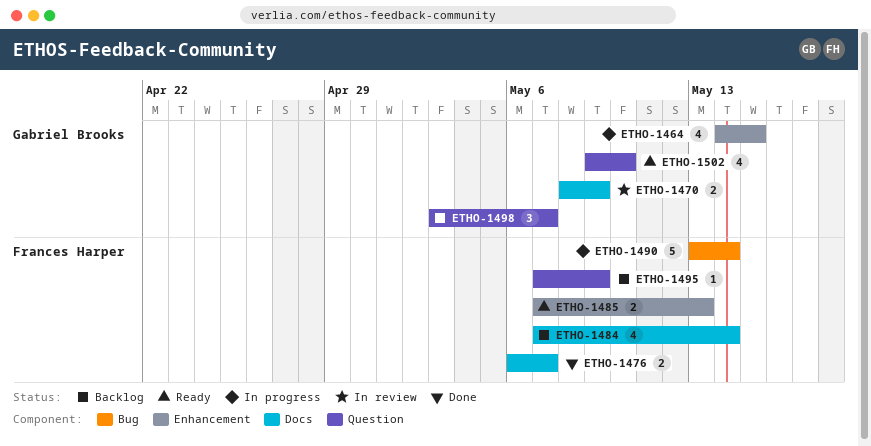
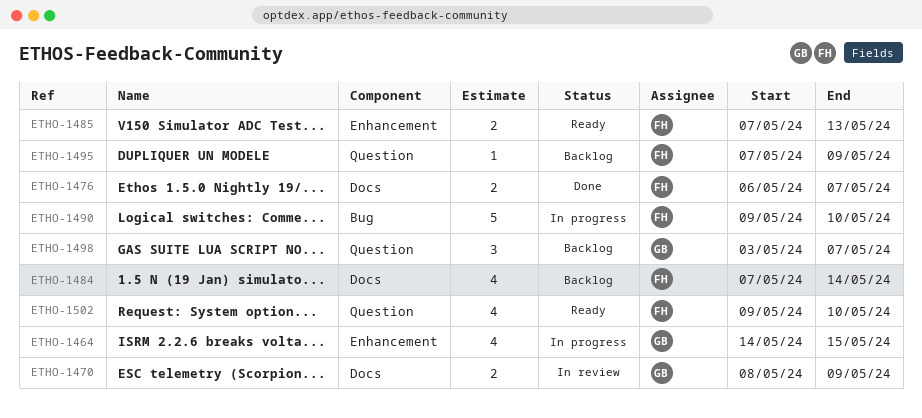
ETHO-1490, start: May 13 -> May 9
ETHO-1490, due: May 14 -> May 10
ETHO-1502, owner: Gabriel Brooks -> Frances Harper

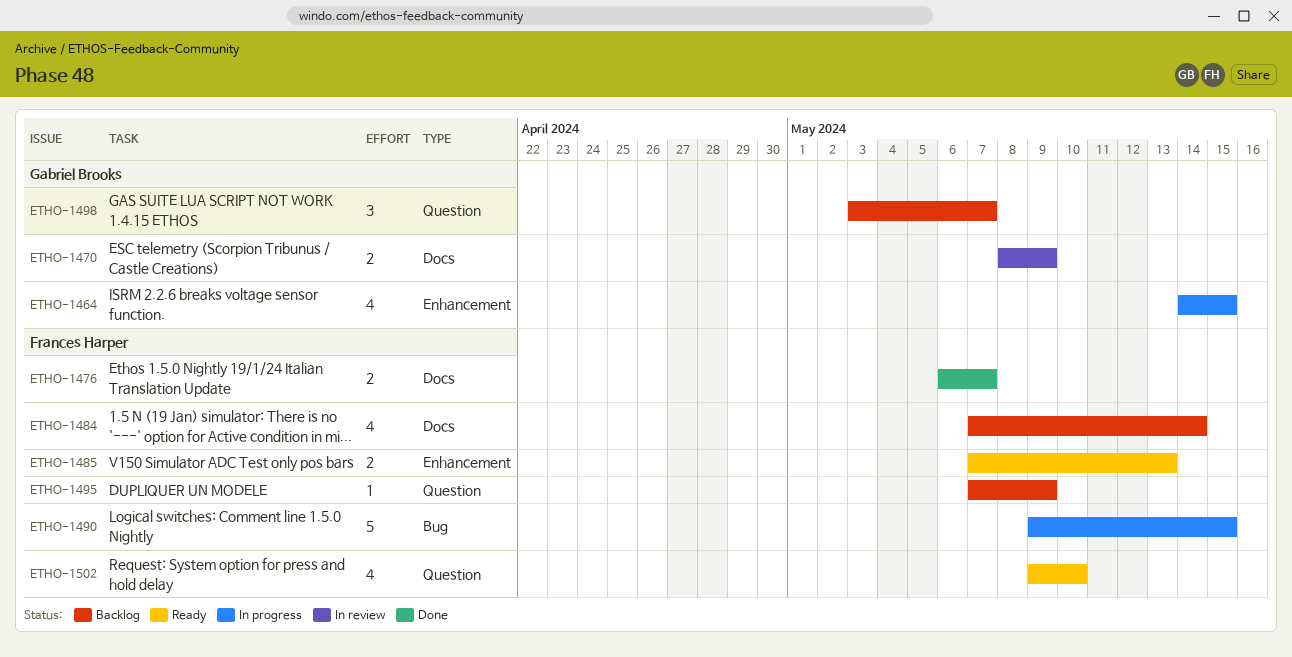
ETHO-1490, due: May 10 -> May 15

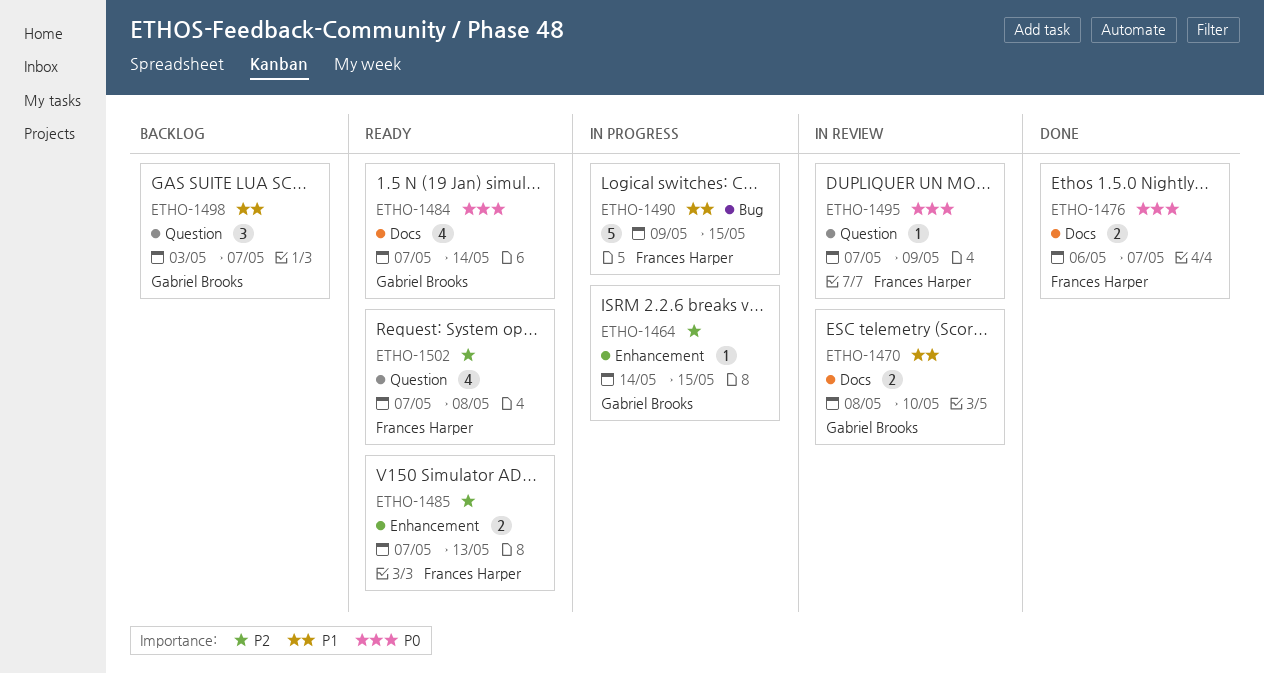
ETHO-1464, estimate: 4 -> 1
ETHO-1470, due: May 9 -> May 10
ETHO-1484, status: Backlog -> Ready
ETHO-1484, owner: Frances Harper -> Gabriel Brooks
ETHO-1495, status: Backlog -> In review
ETHO-1502, start: May 9 -> May 7
ETHO-1502, due: May 10 -> May 8

